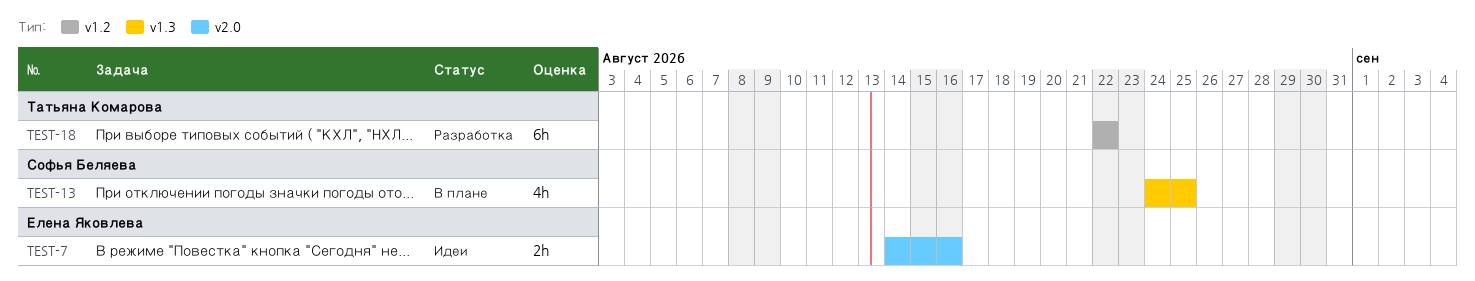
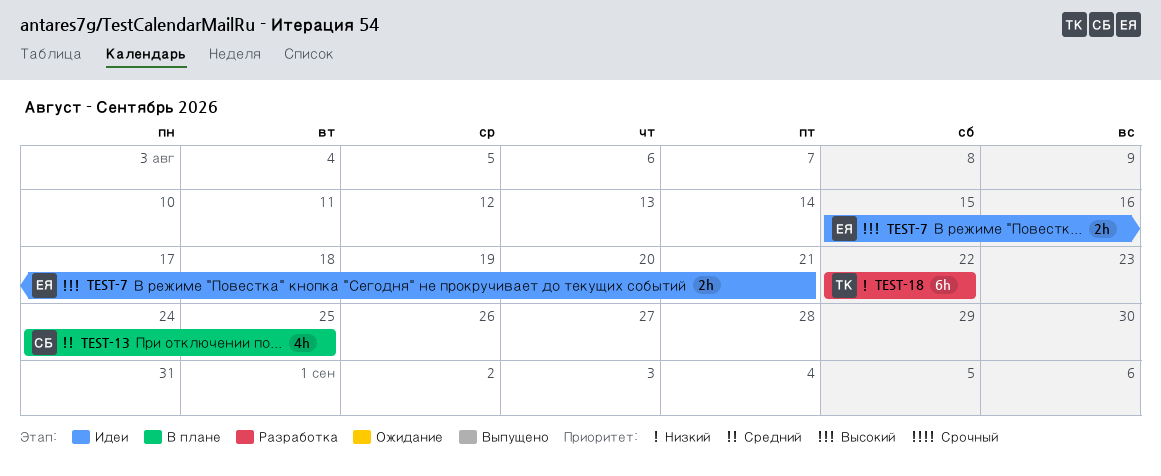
TEST-7, start: Aug 14 -> Aug 15
TEST-7, due: Aug 16 -> Aug 21

